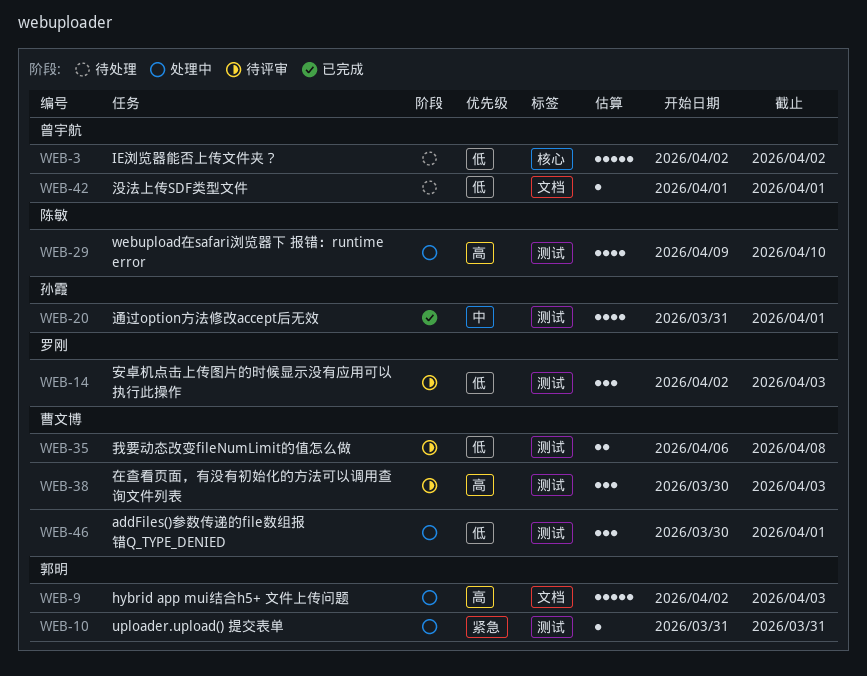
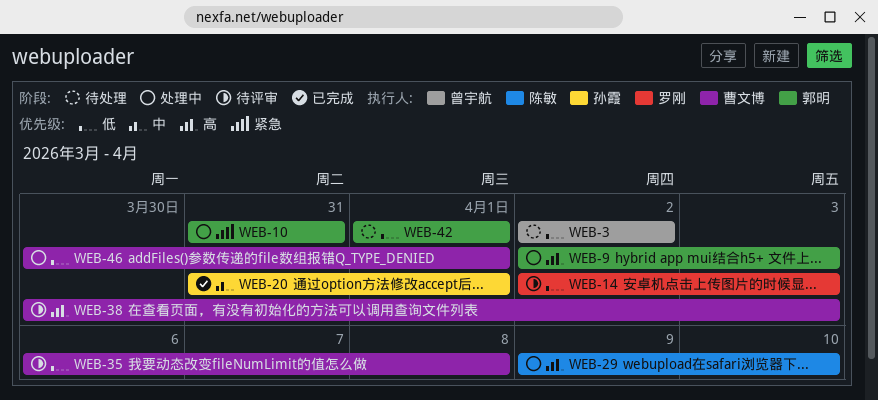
WEB-42, owner: 曾宇航 -> 郭明

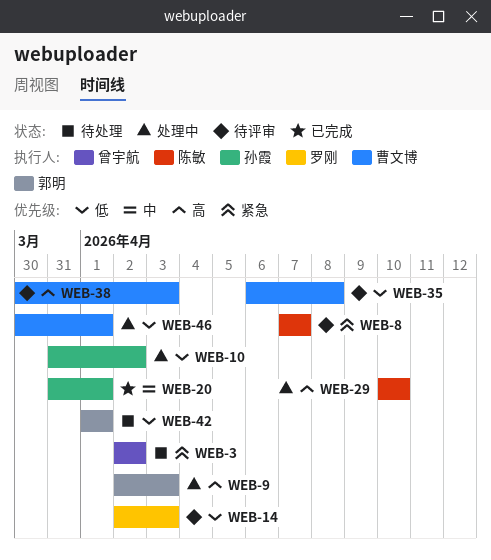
WEB-3, priority: 低 -> 紧急
WEB-8: none -> present
WEB-10, owner: 郭明 -> 孙霞
WEB-10, priority: 紧急 -> 低
WEB-10, due: Mar 31 -> Apr 2
WEB-29, start: Apr 9 -> Apr 10

